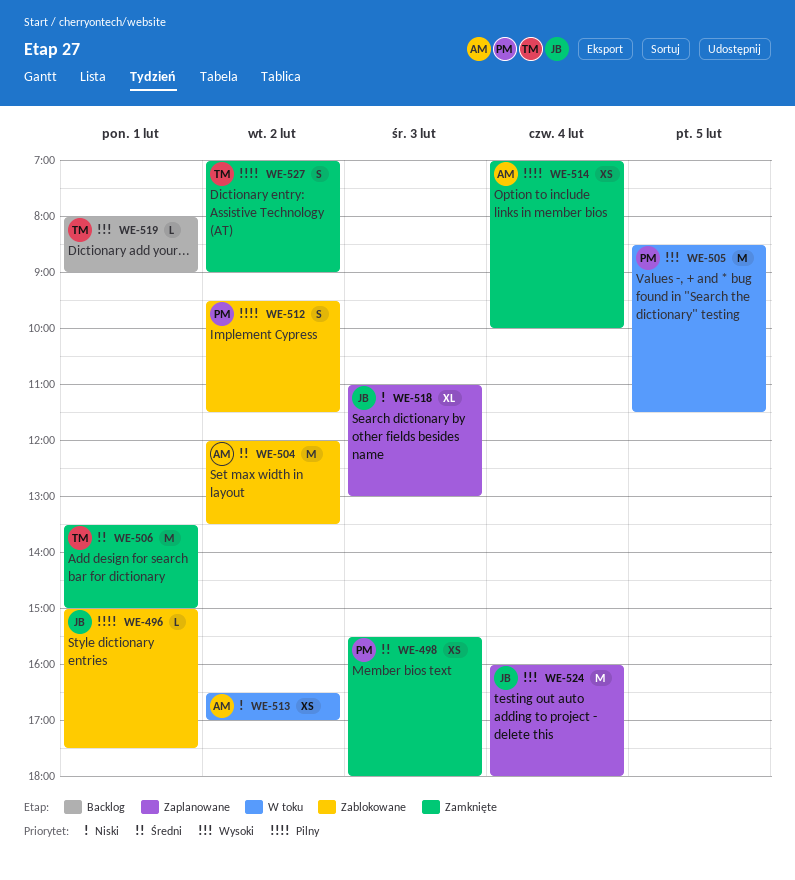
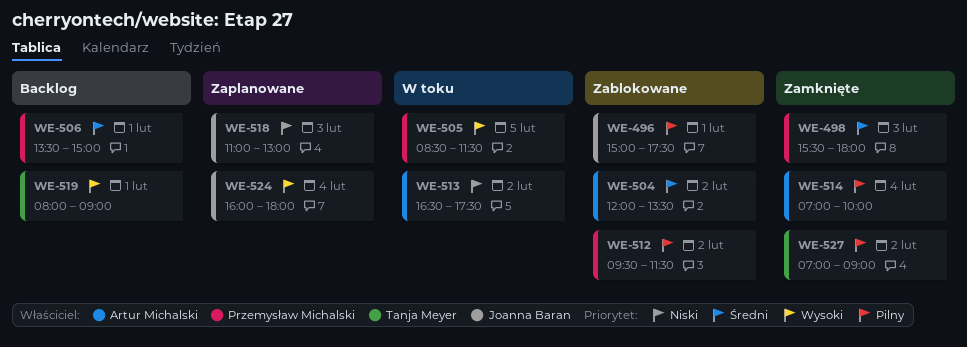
WE-506, status: Zamknięte -> Backlog
WE-506, owner: Tanja Meyer -> Przemysław Michalski
WE-513, ends: 17:00 -> 17:30

